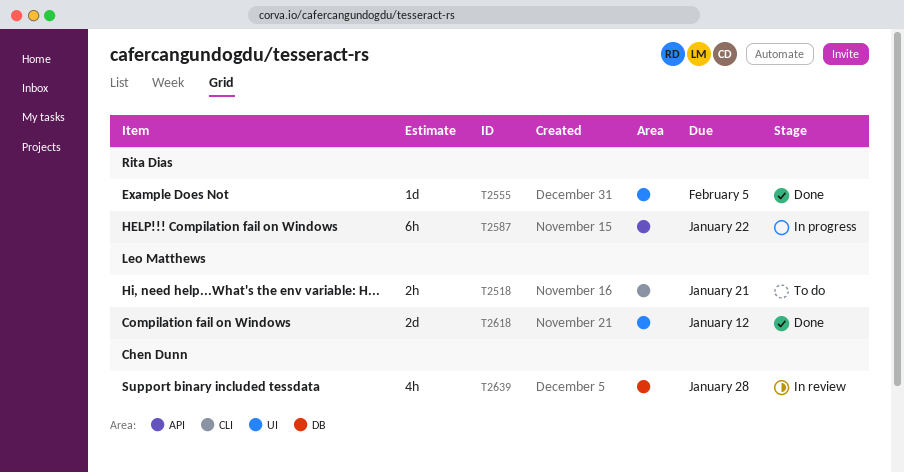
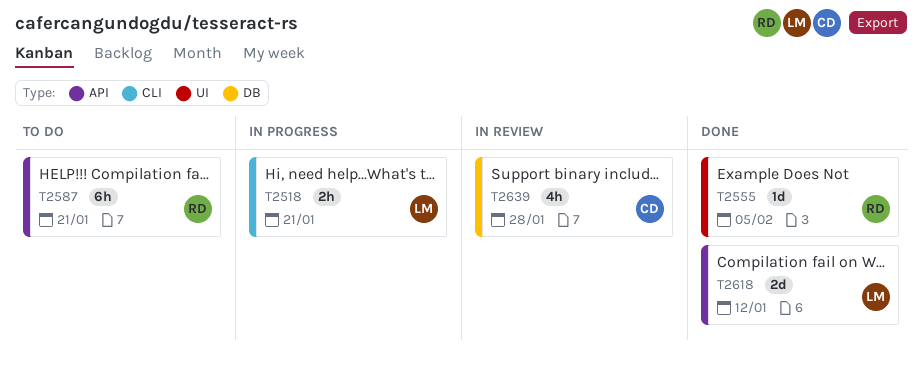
T2518, status: To do -> In progress
T2587, status: In progress -> To do
T2587, due: Jan 22 -> Jan 21
T2618, label: UI -> API

